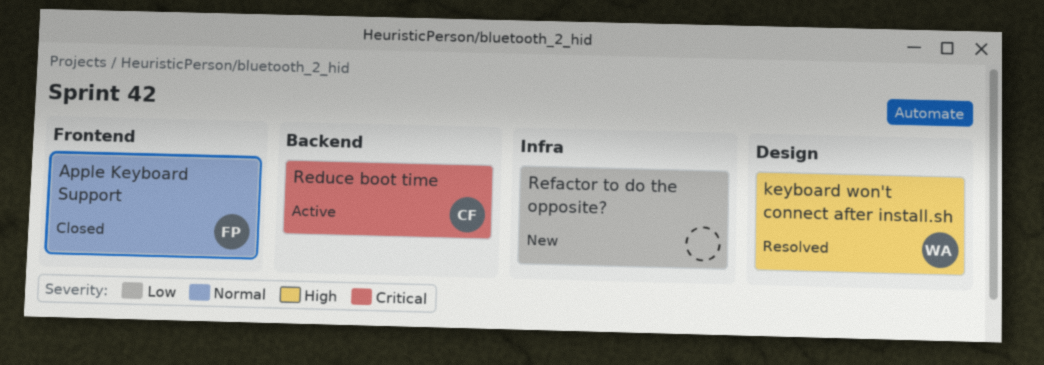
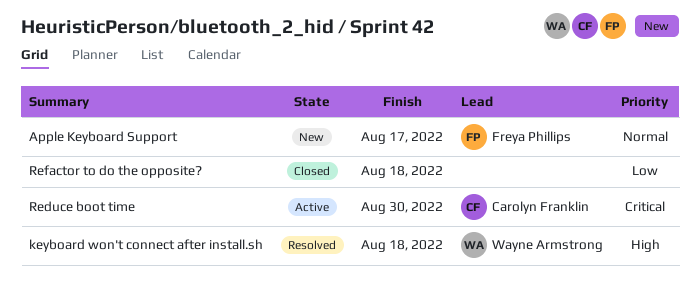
Apple Keyboard Support, status: Closed -> New
Refactor to do the opposite?, status: New -> Closed

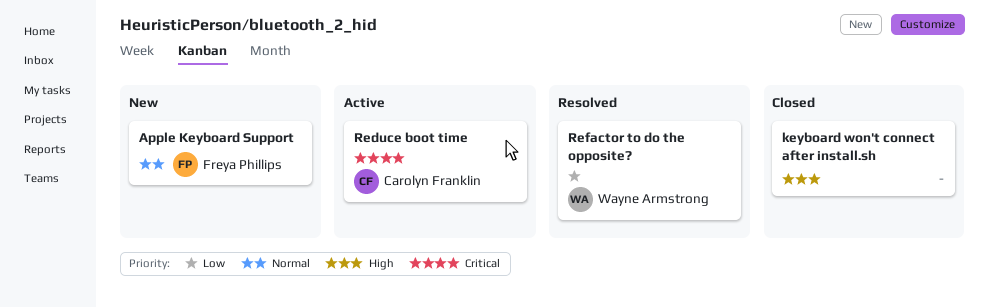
keyboard won't connect after install.sh, status: Resolved -> Closed
keyboard won't connect after install.sh, owner: Wayne Armstrong -> none
Refactor to do the opposite?, status: Closed -> Resolved
Refactor to do the opposite?, owner: none -> Wayne Armstrong

